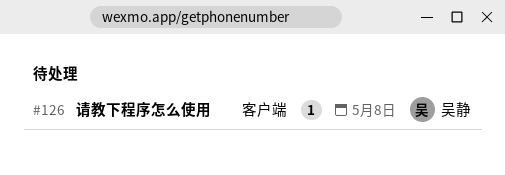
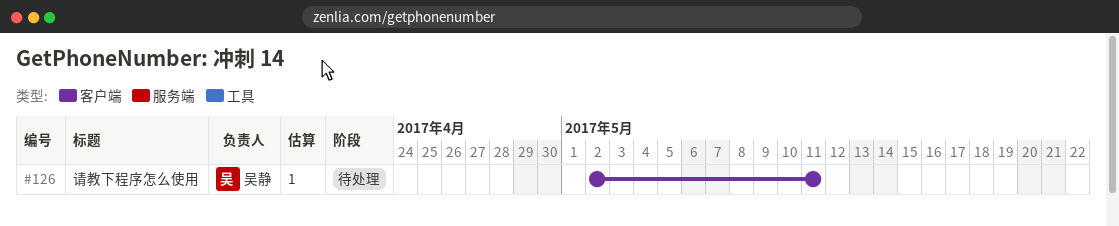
#126, due: May 8 -> May 11

